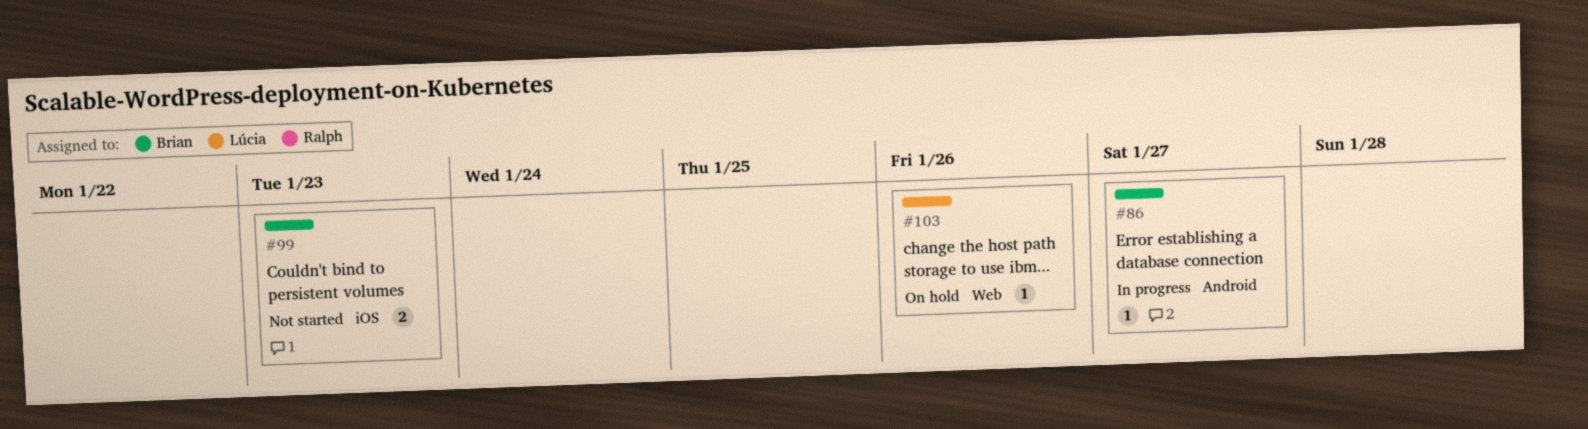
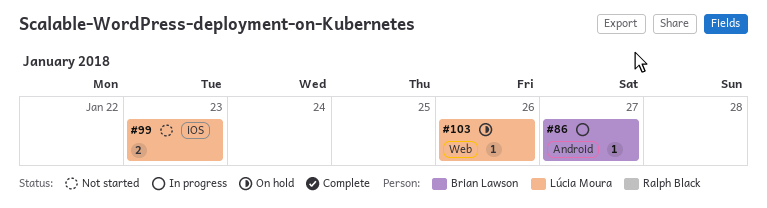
#99, owner: Brian Lawson -> Lúcia Moura

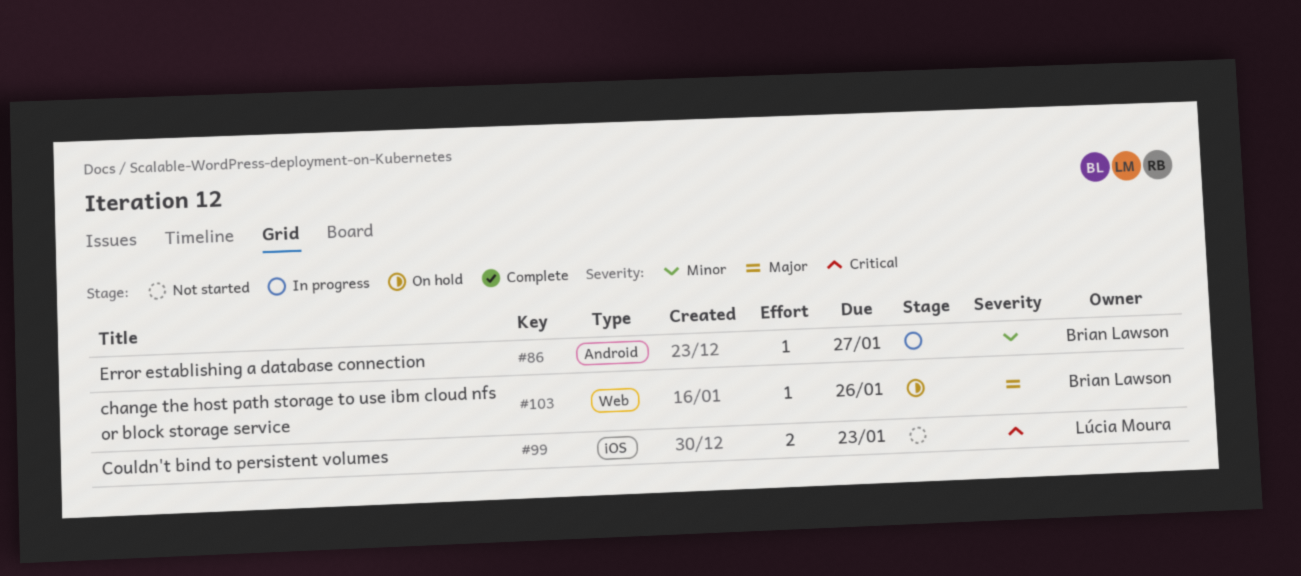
#103, owner: Lúcia Moura -> Brian Lawson

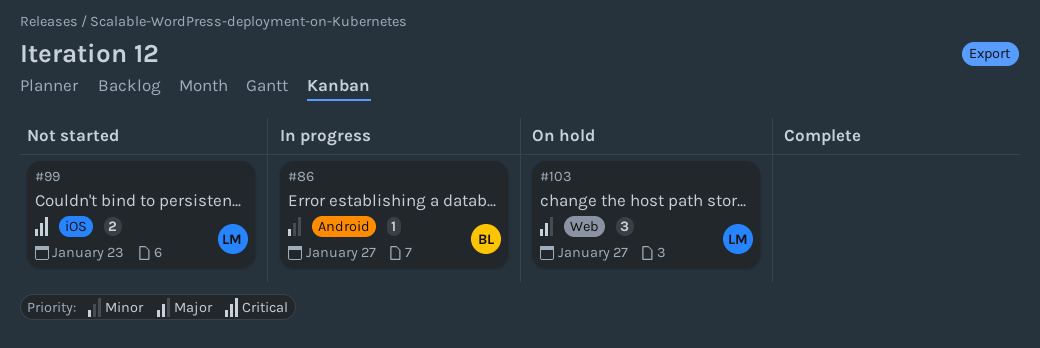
#103, owner: Brian Lawson -> Lúcia Moura
#103, estimate: 1 -> 3
#103, due: Jan 26 -> Jan 27

